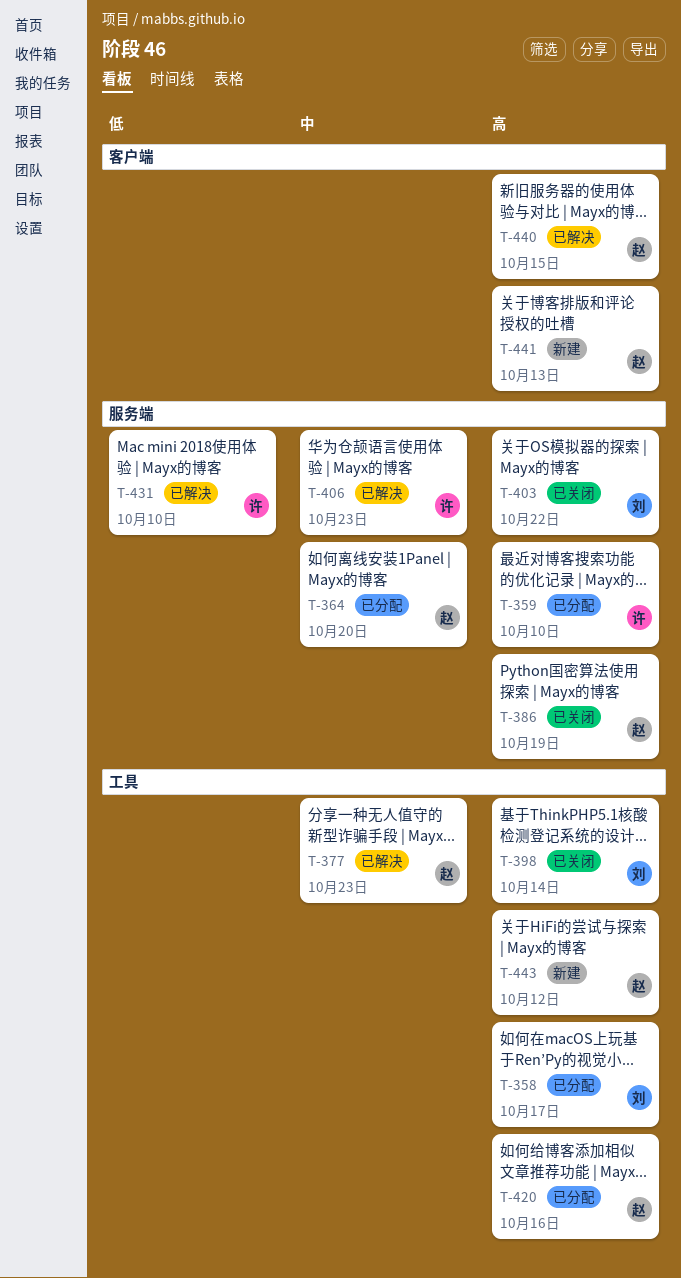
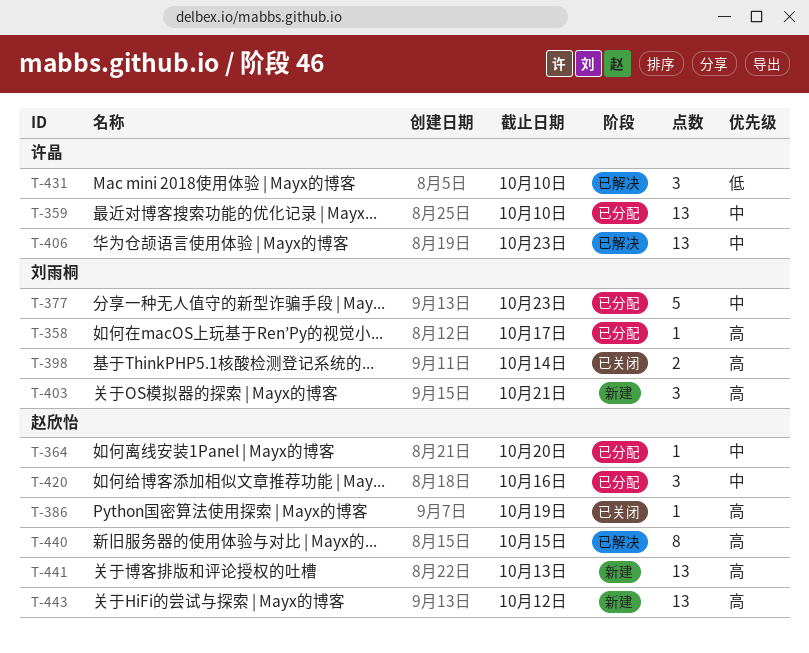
T-359, priority: 高 -> 中
T-377, status: 已解决 -> 已分配
T-377, owner: 赵欣怡 -> 刘雨桐
T-403, status: 已关闭 -> 新建
T-403, due: Oct 22 -> Oct 21
T-420, priority: 高 -> 中

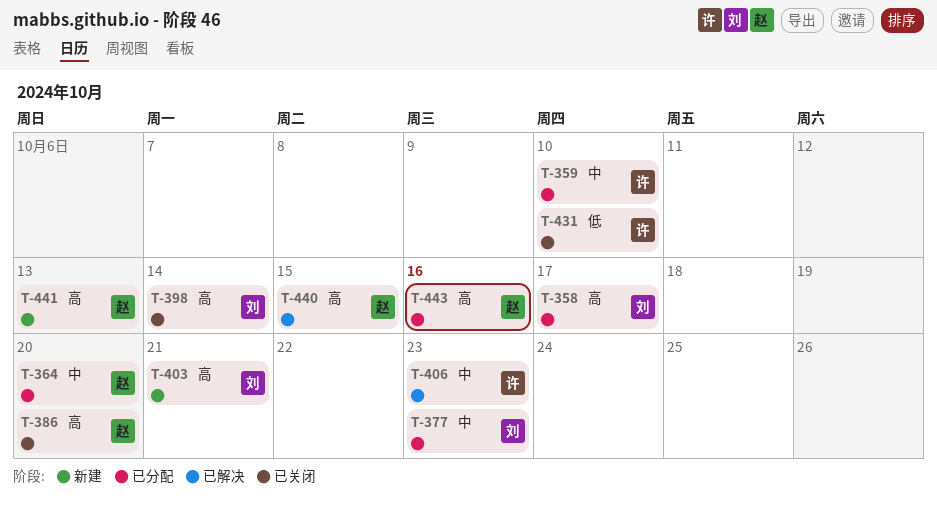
T-386, due: Oct 19 -> Oct 20
T-420: present -> none
T-431, status: 已解决 -> 已关闭
T-443, status: 新建 -> 已分配
T-443, due: Oct 12 -> Oct 16

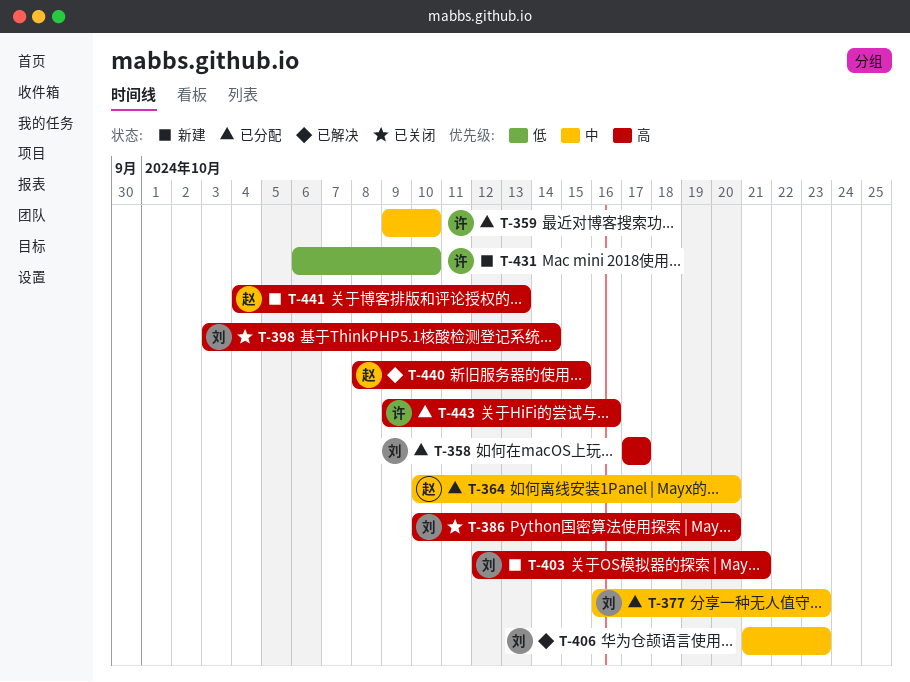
T-386, owner: 赵 -> 刘
T-406, owner: 许 -> 刘
T-431, status: 已关闭 -> 新建
T-443, owner: 赵 -> 许

